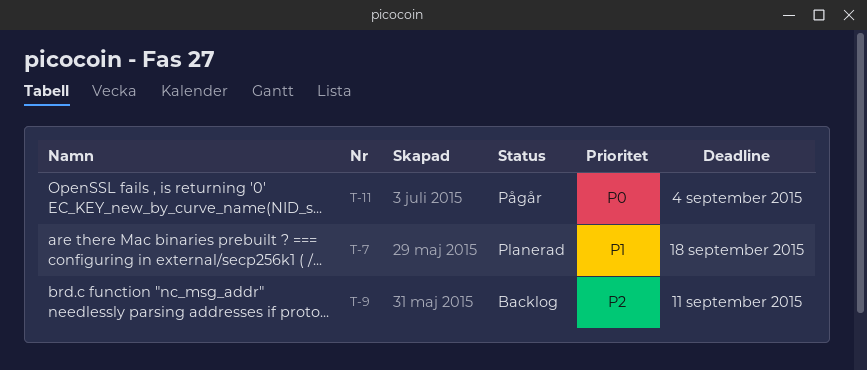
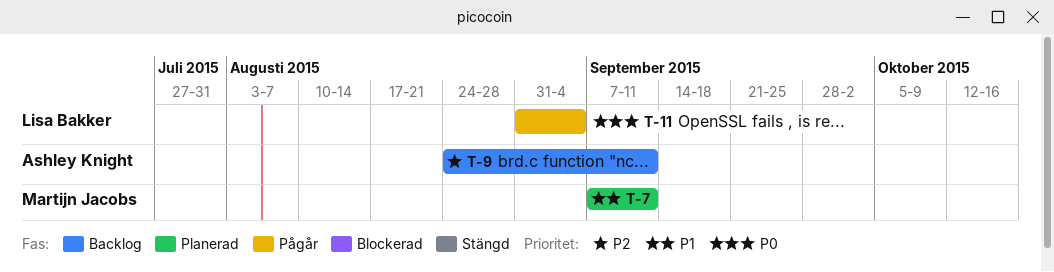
T-7, due: Sep 18 -> Sep 11

